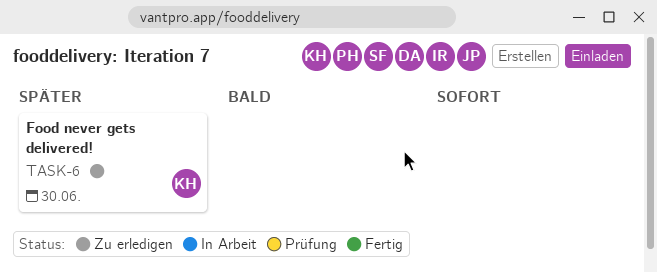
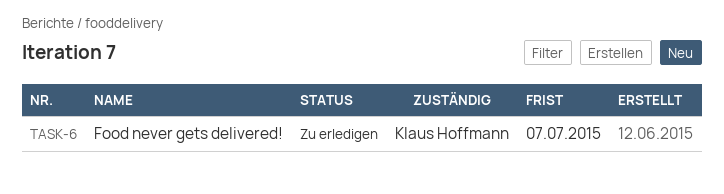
TASK-6, due: Jun 30 -> Jul 7

